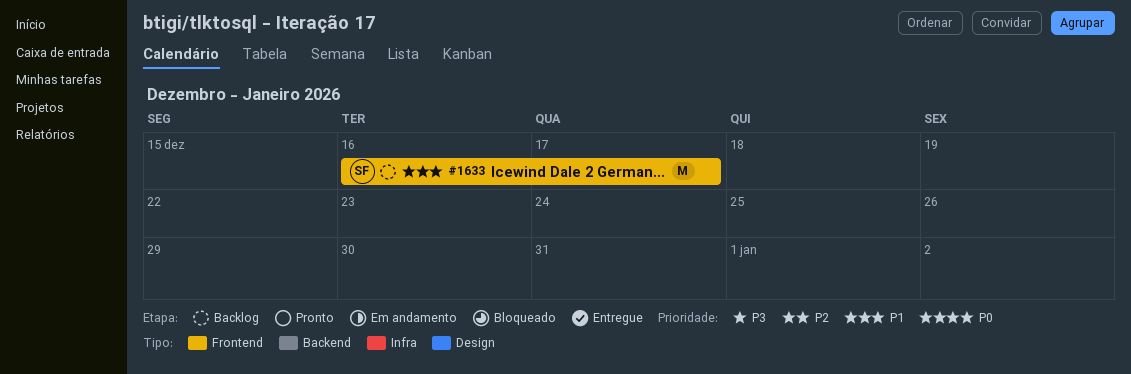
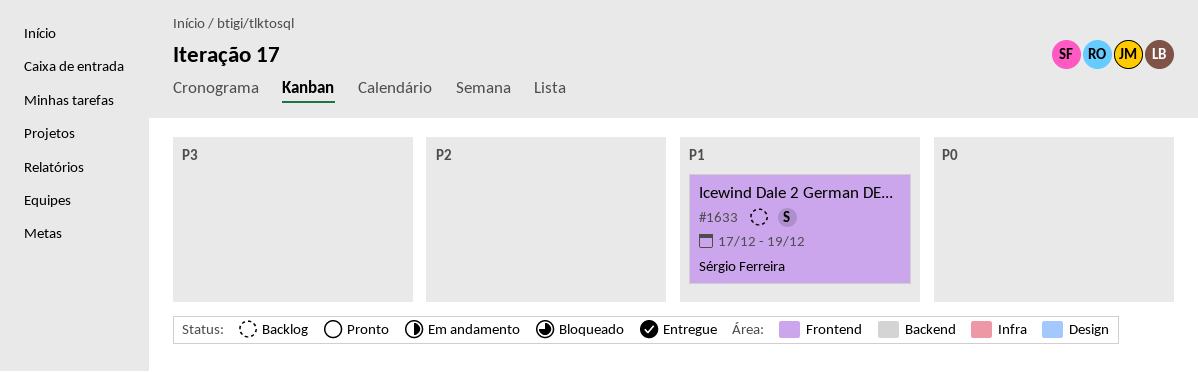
#1633, estimate: M -> S
#1633, start: Dec 16 -> Dec 17
#1633, due: Dec 17 -> Dec 19

